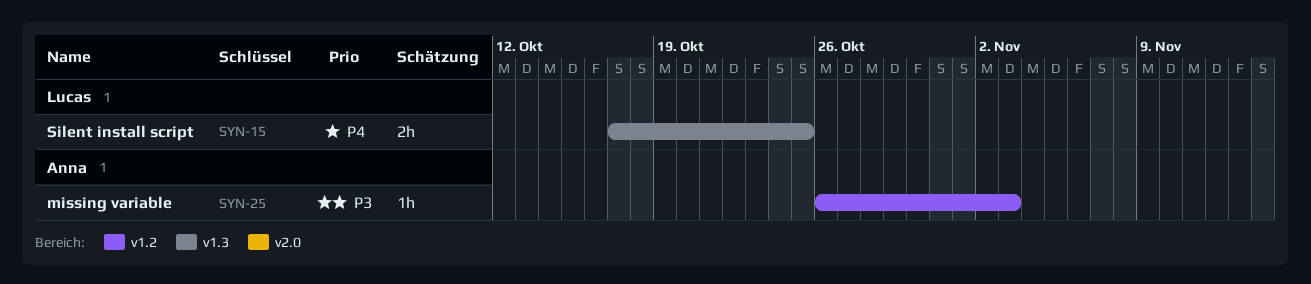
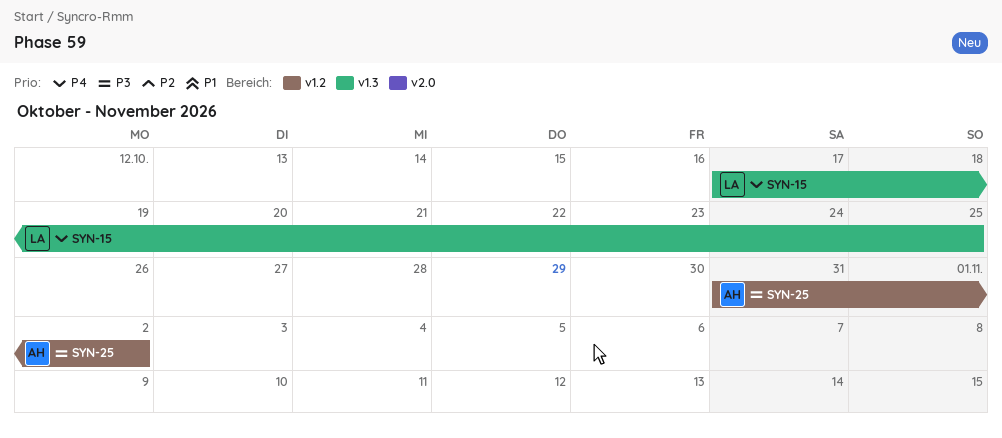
SYN-25, start: Oct 26 -> Oct 31
SYN-25, due: Nov 3 -> Nov 2

